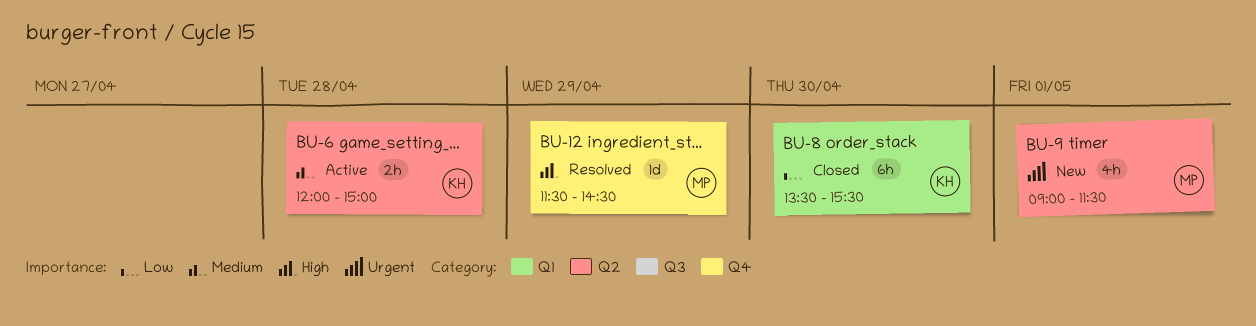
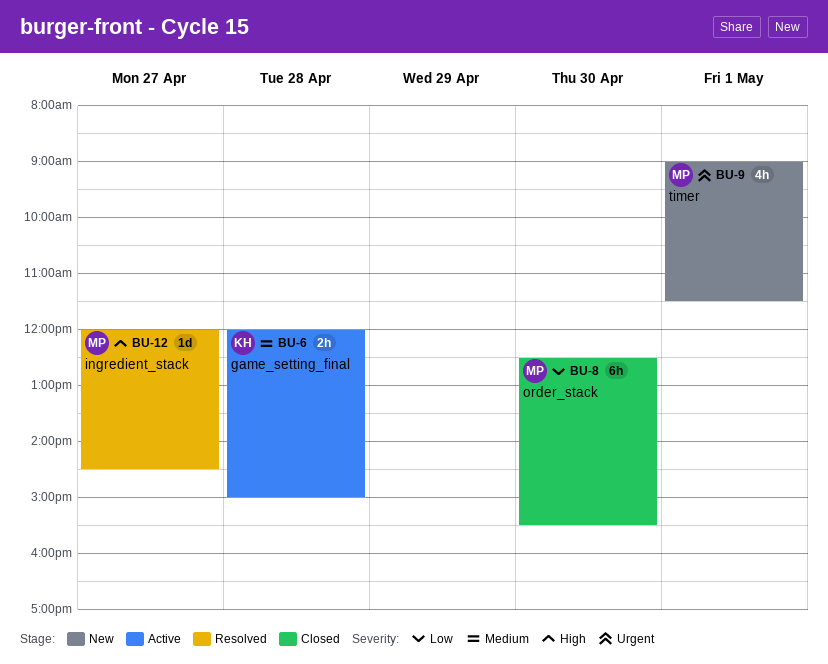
BU-8, owner: KH -> MP
BU-8, begins: 13:30 -> 12:30
BU-12, day: Apr 29 -> Apr 27
BU-12, begins: 11:30 -> 12:00

